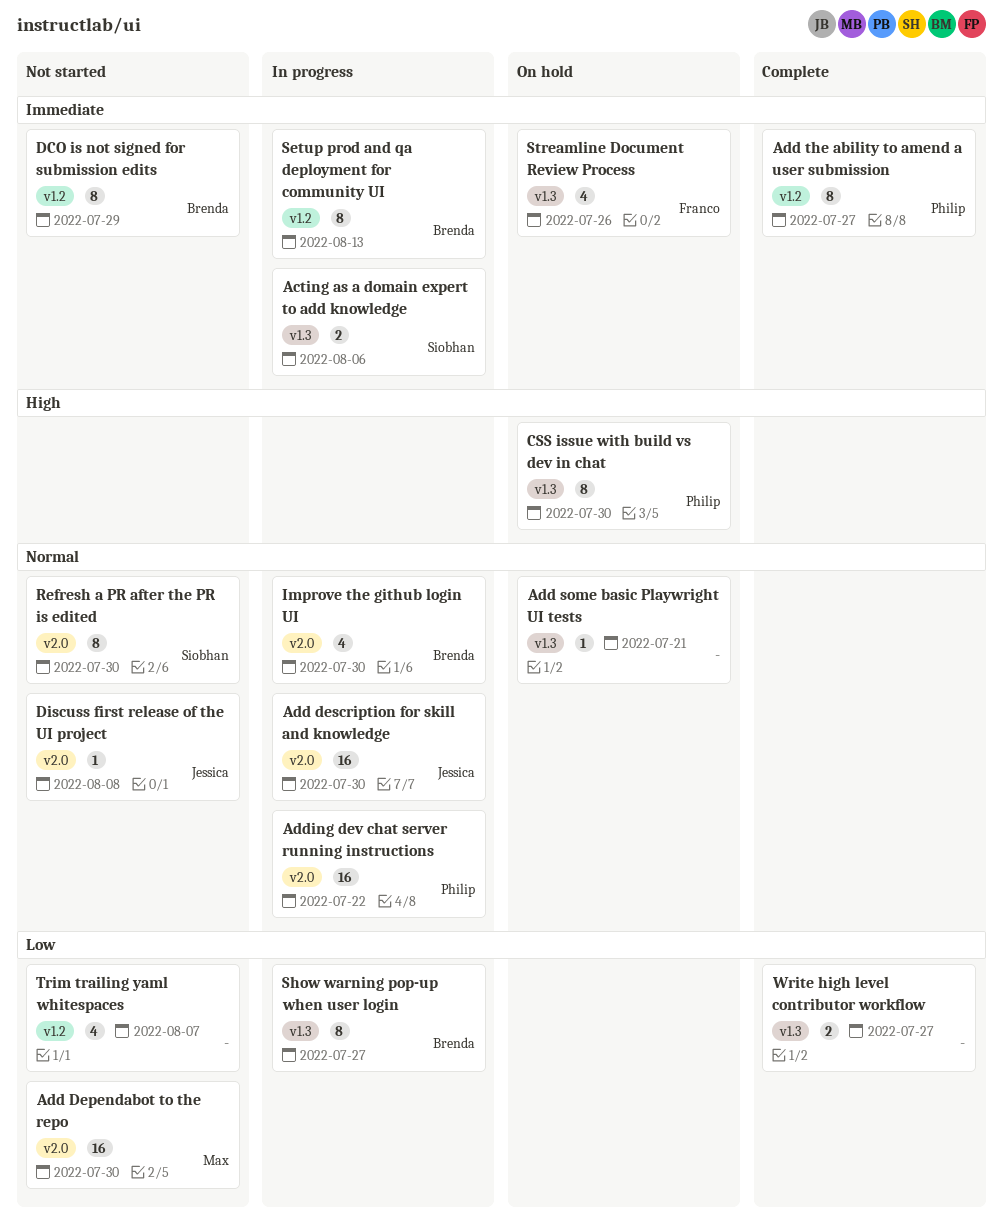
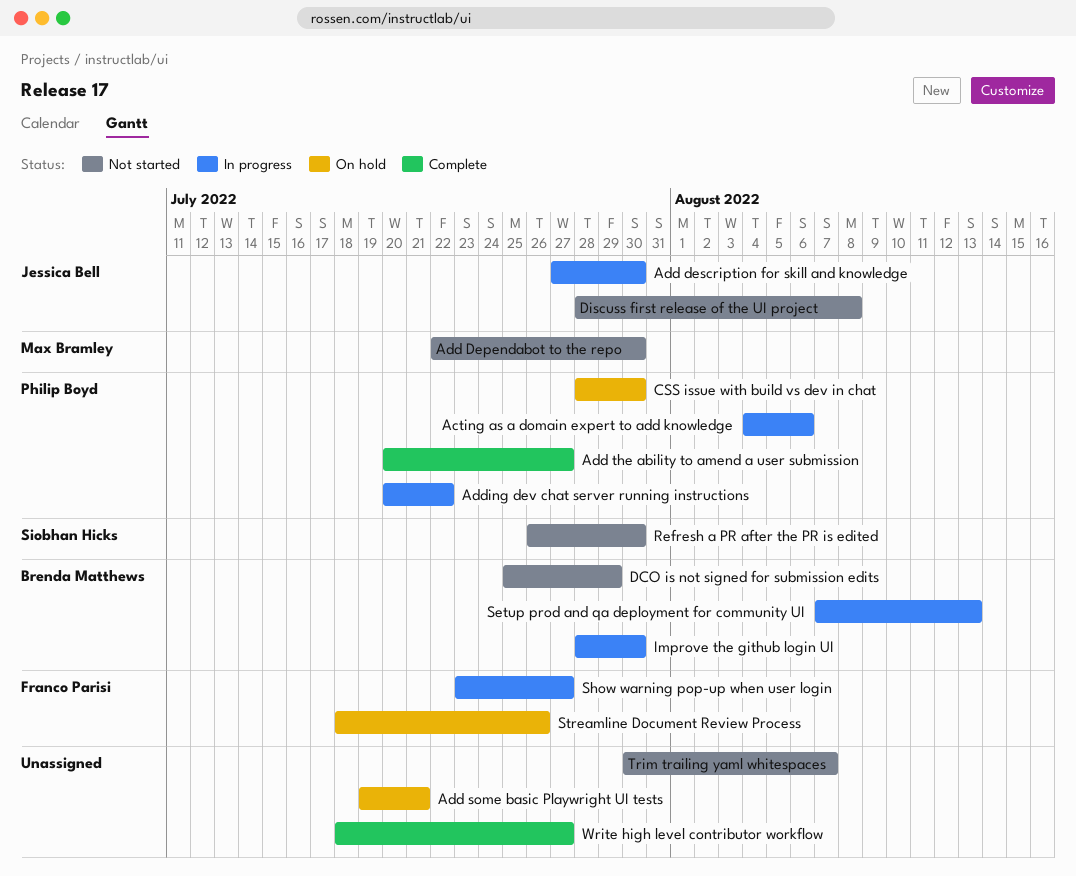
Acting as a domain expert to add knowledge, owner: Siobhan Hicks -> Philip Boyd
Show warning pop-up when user login, owner: Brenda Matthews -> Franco Parisi

